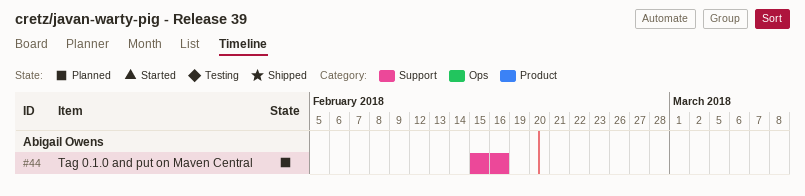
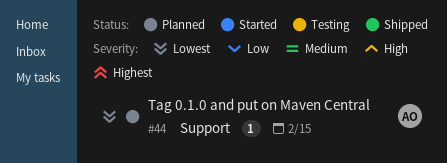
#44, due: Feb 16 -> Feb 15

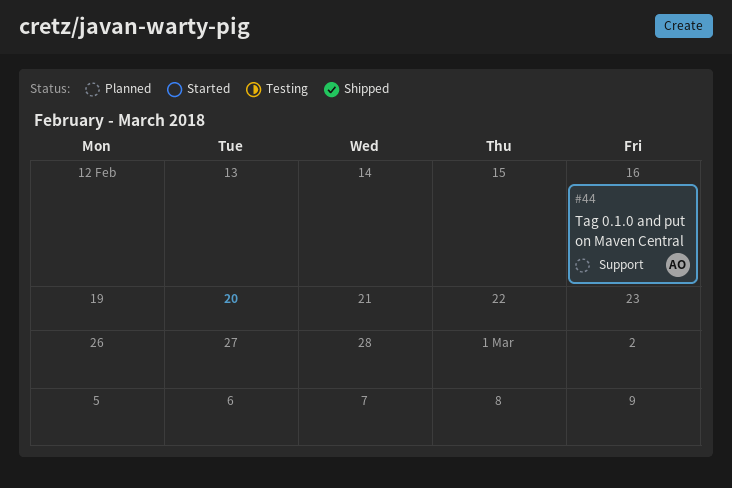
#44, due: Feb 15 -> Feb 16

